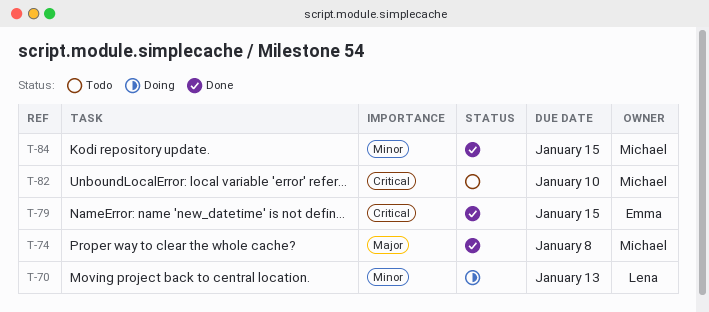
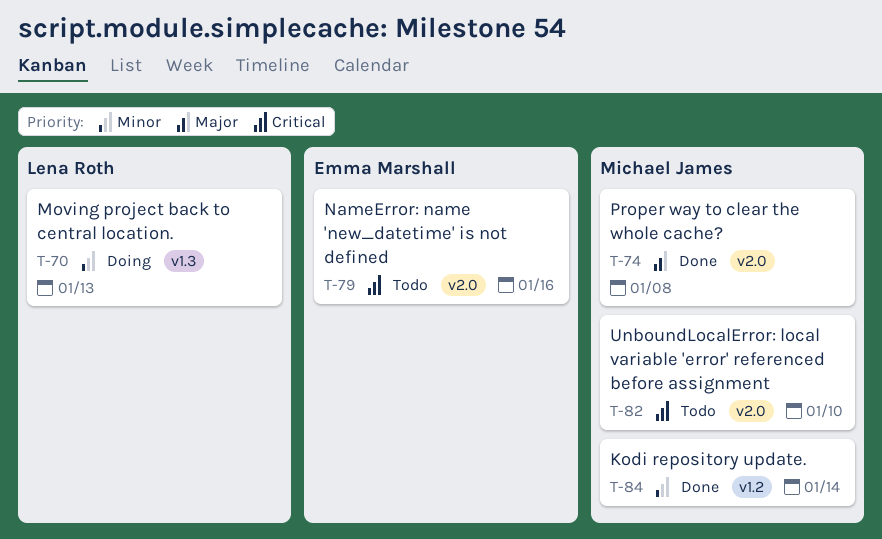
T-79, status: Done -> Todo
T-79, due: Jan 15 -> Jan 16
T-84, due: Jan 15 -> Jan 14

